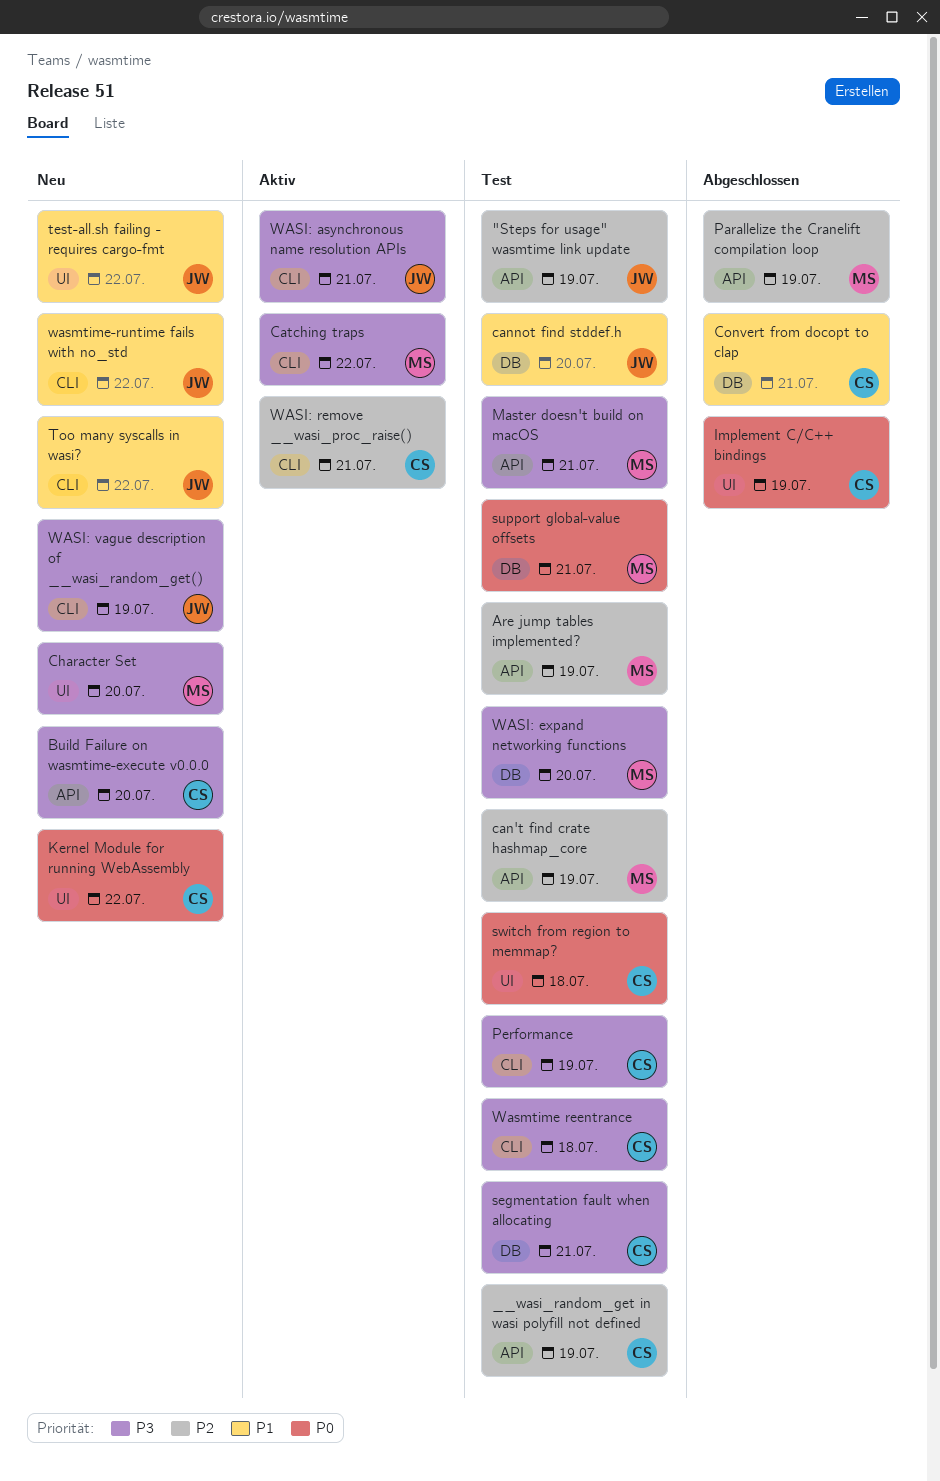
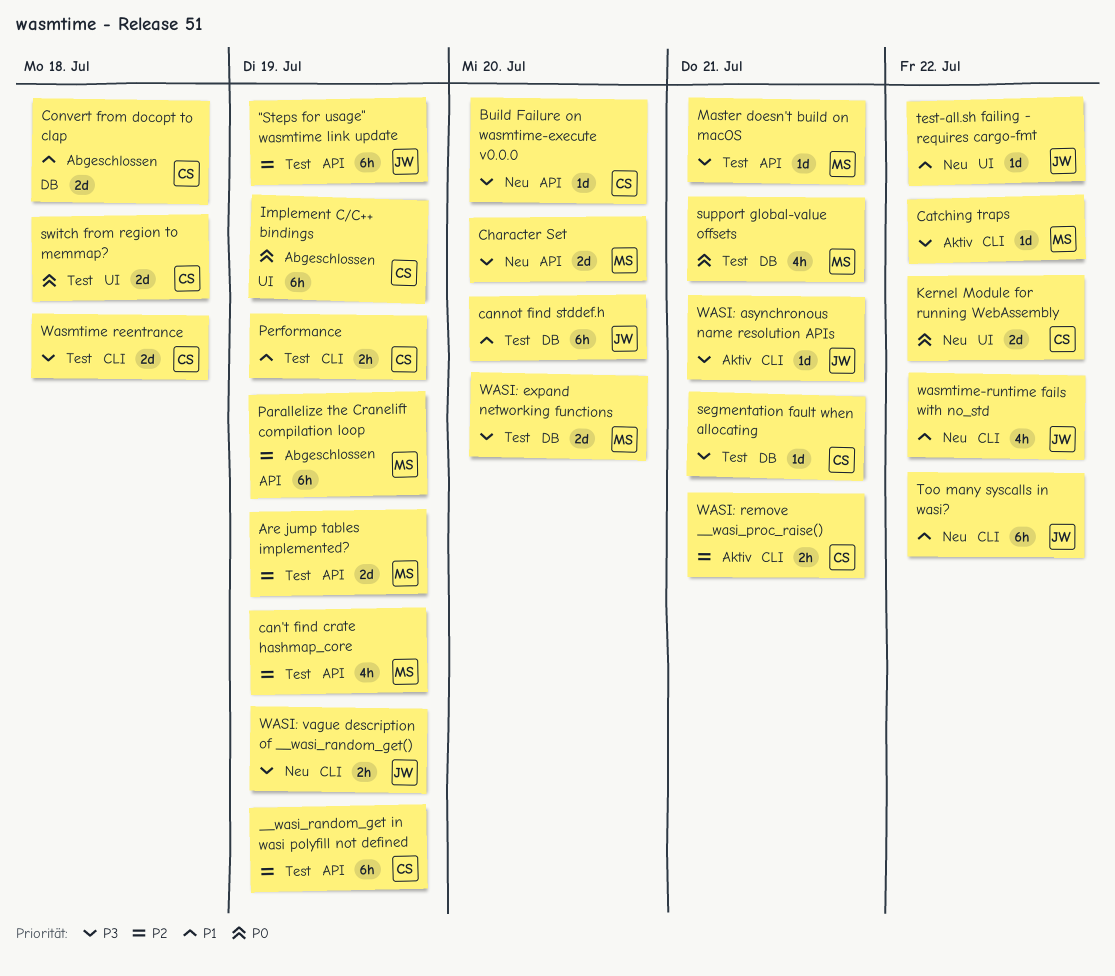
Character Set, label: UI -> API
Convert from docopt to clap, due: Jul 21 -> Jul 18
Performance, priority: P3 -> P1

